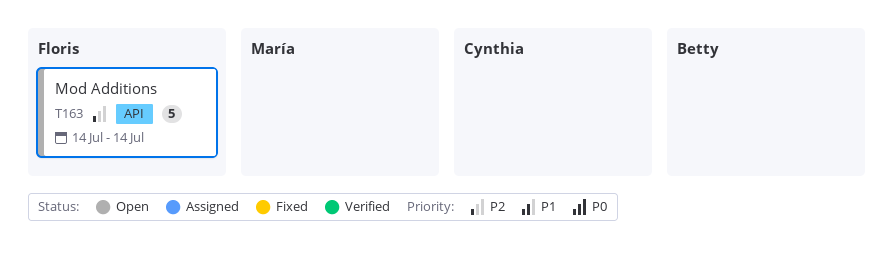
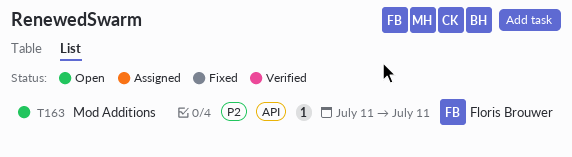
T163, estimate: 5 -> 1
T163, start: Jul 14 -> Jul 11
T163, due: Jul 14 -> Jul 11

